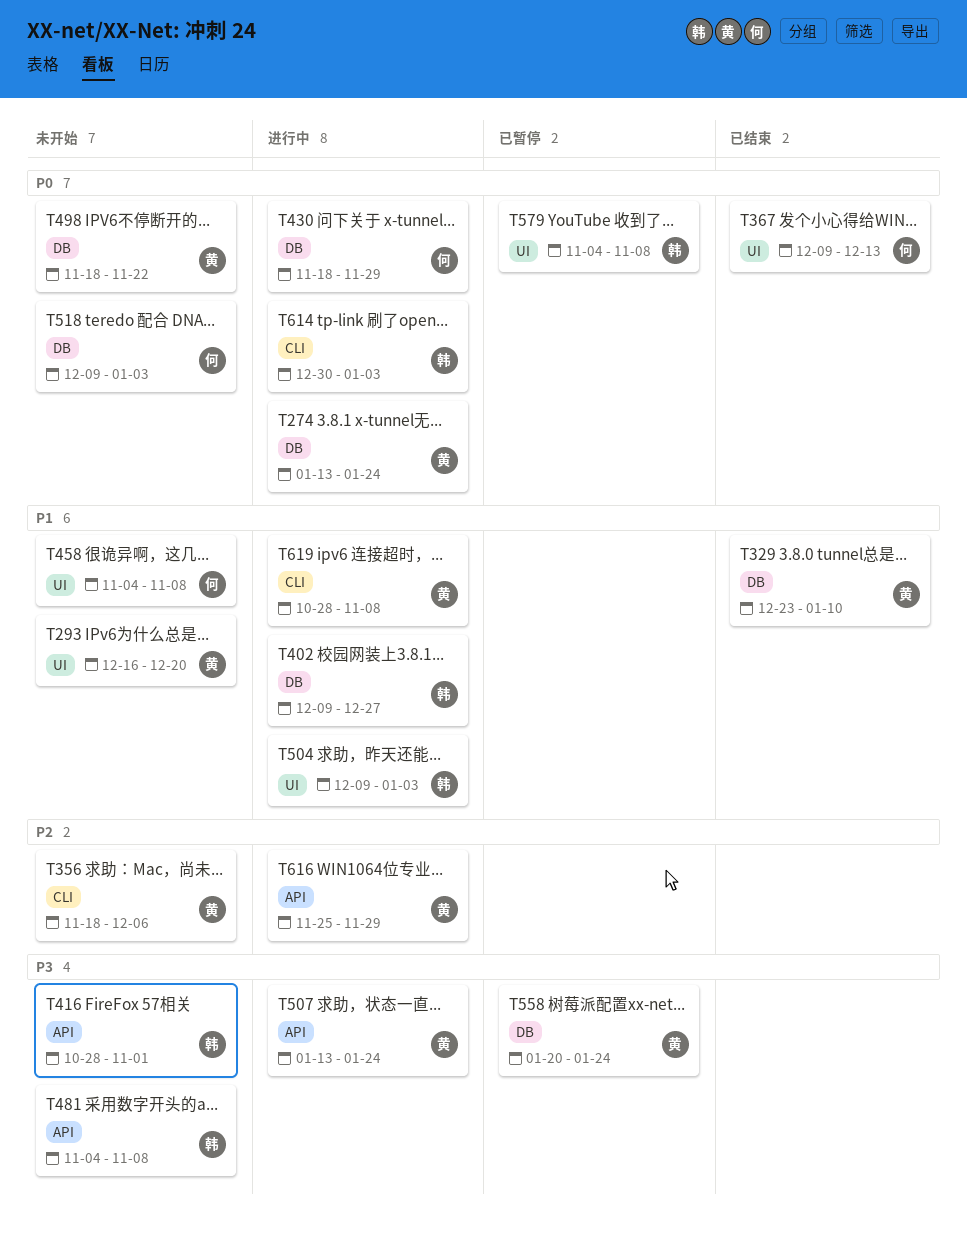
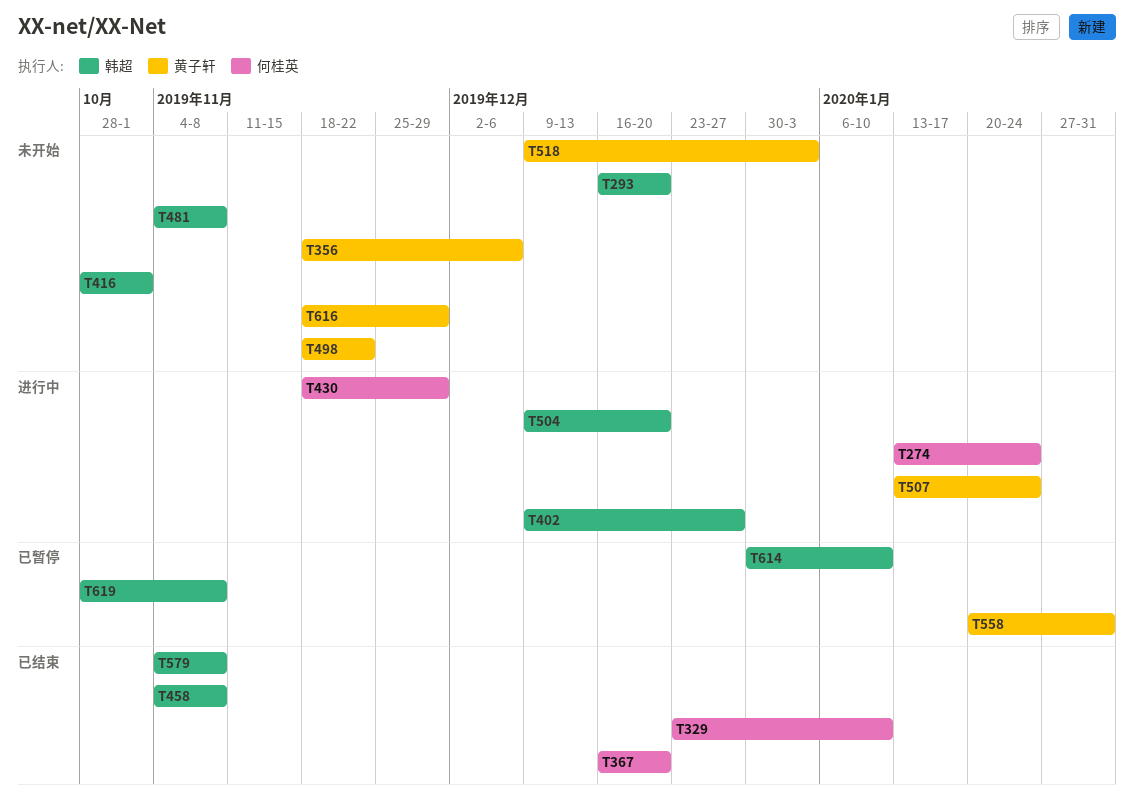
T274, owner: 黄子轩 -> 何桂英
T293, owner: 黄子轩 -> 韩超
T329, owner: 黄子轩 -> 何桂英
T367, start: Dec 9 -> Dec 16
T367, due: Dec 13 -> Dec 20
T458, status: 未开始 -> 已结束
T458, owner: 何桂英 -> 韩超
T504, due: Jan 3 -> Dec 20
T518, owner: 何桂英 -> 黄子轩
T558, due: Jan 24 -> Jan 31
T579, status: 已暂停 -> 已结束
T614, status: 进行中 -> 已暂停
T614, due: Jan 3 -> Jan 10
T616, status: 进行中 -> 未开始
T616, start: Nov 25 -> Nov 18
T619, status: 进行中 -> 已暂停
T619, owner: 黄子轩 -> 韩超

